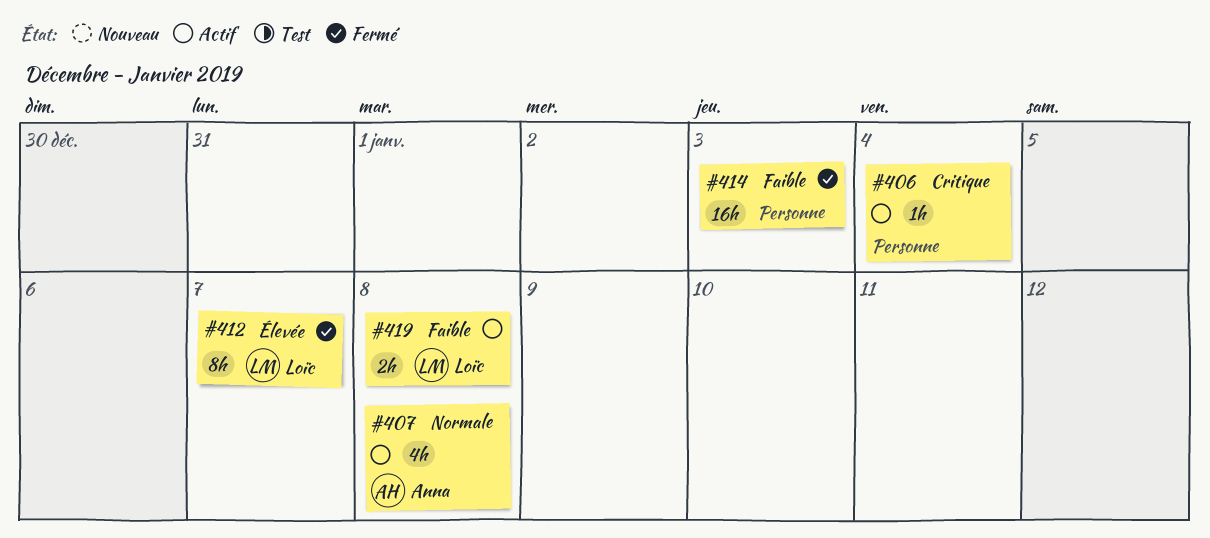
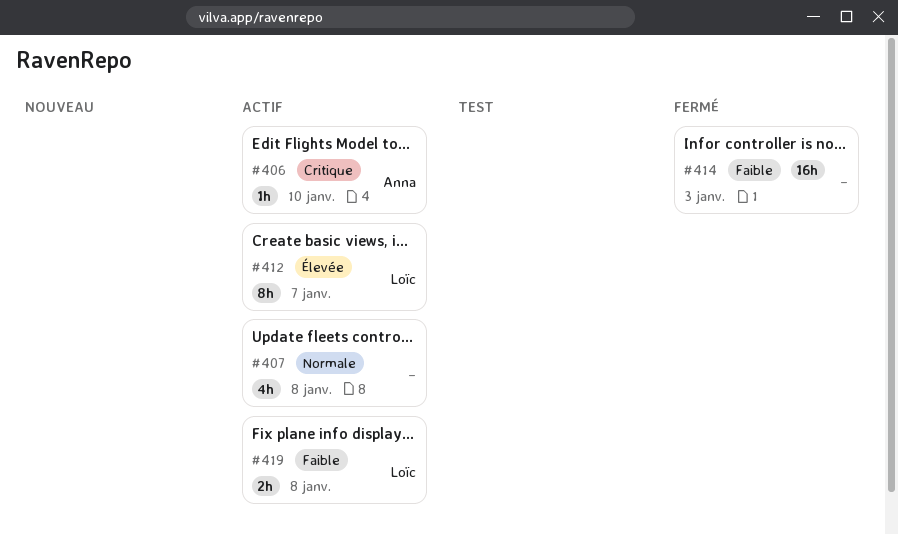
#406, owner: none -> Anna
#406, due: Jan 4 -> Jan 10
#407, owner: Anna -> none
#412, status: Fermé -> Actif

